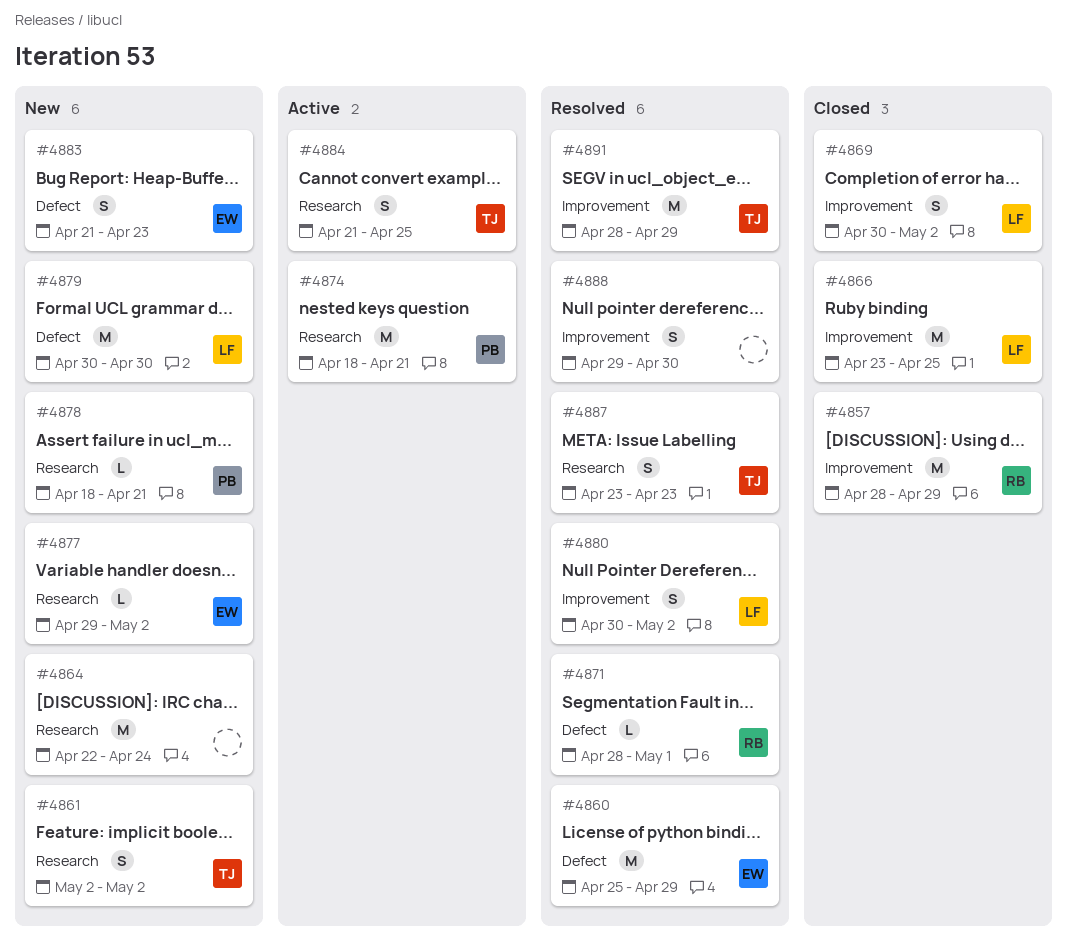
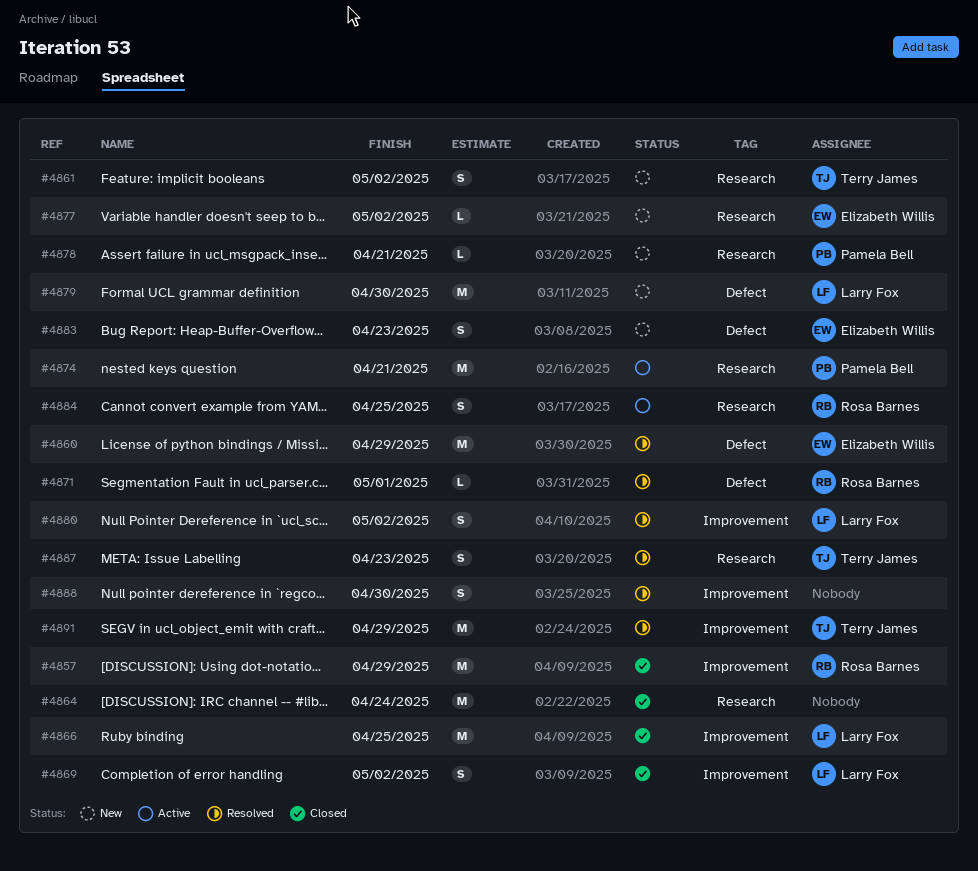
#4864, status: New -> Closed
#4884, owner: Terry James -> Rosa Barnes

